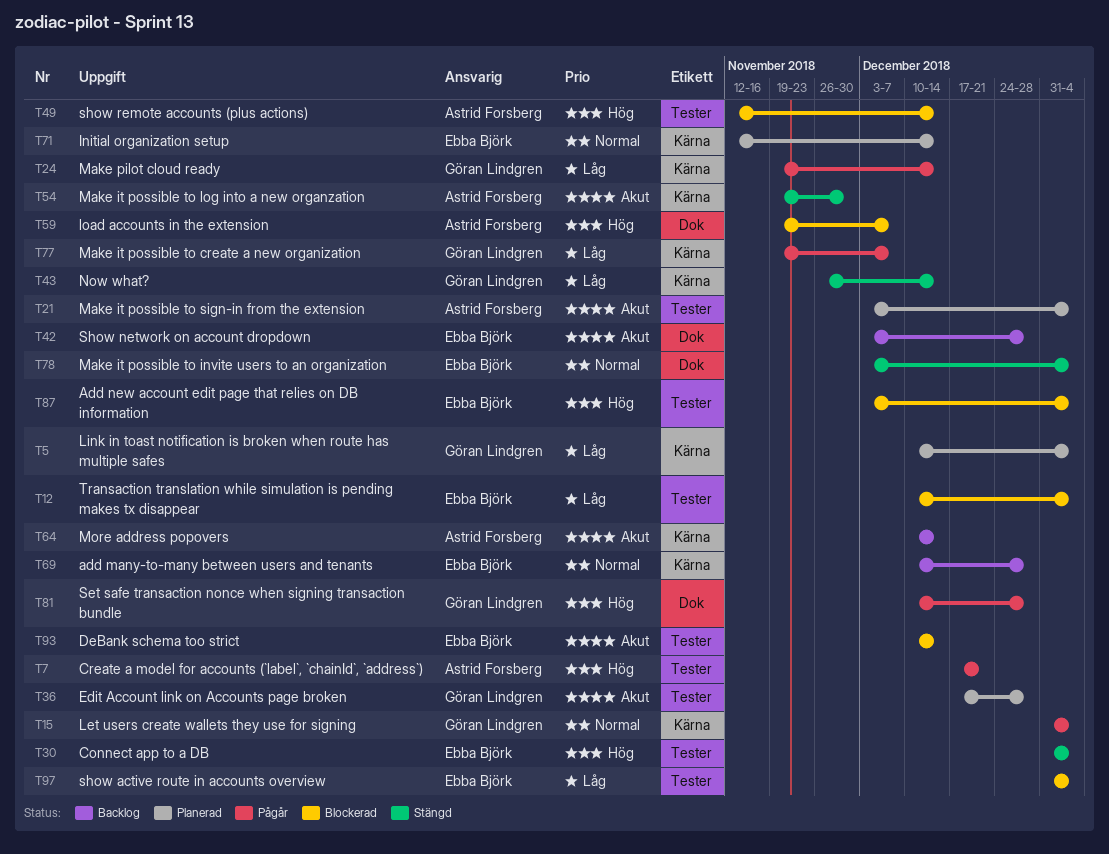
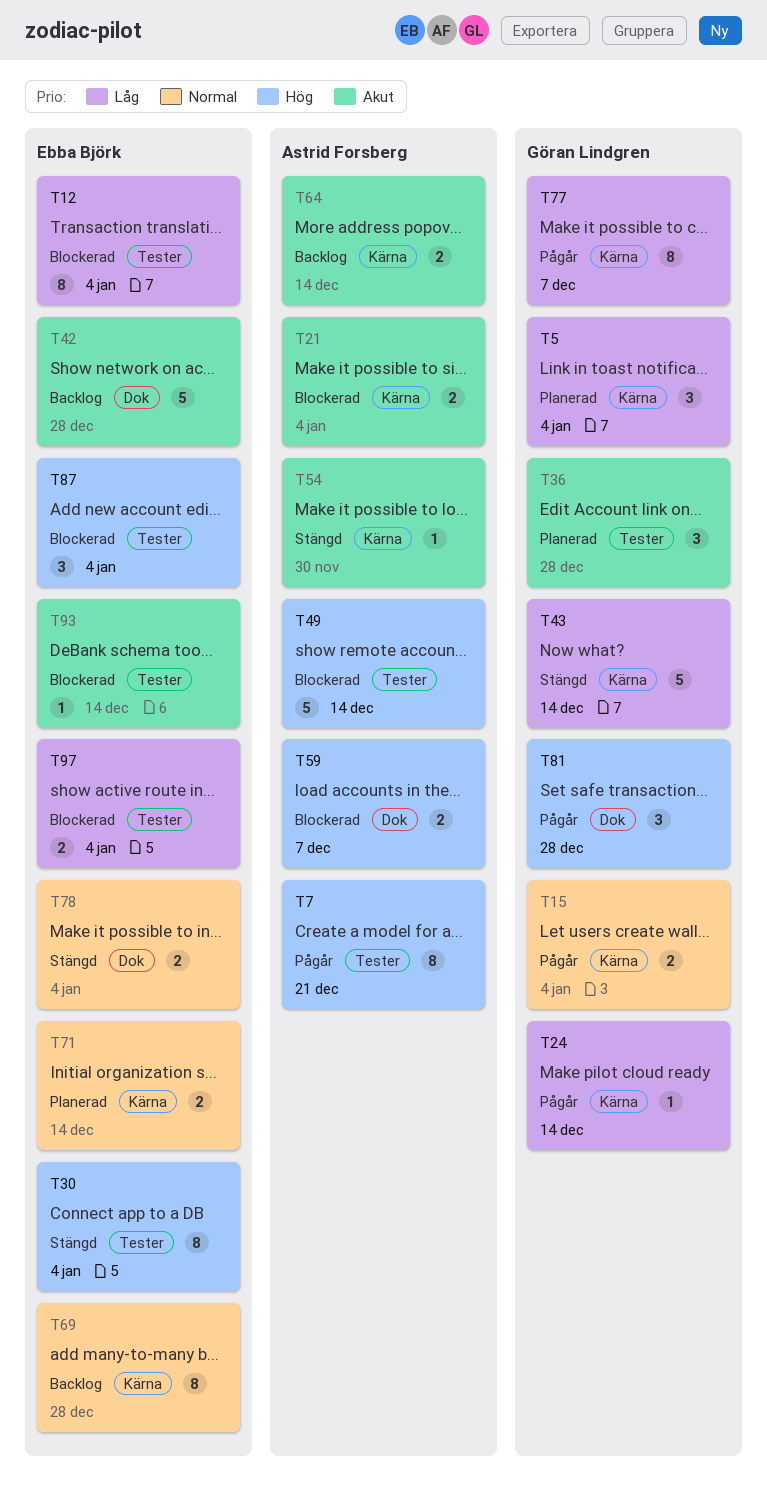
T21, status: Planerad -> Blockerad
T21, label: Tester -> Kärna

